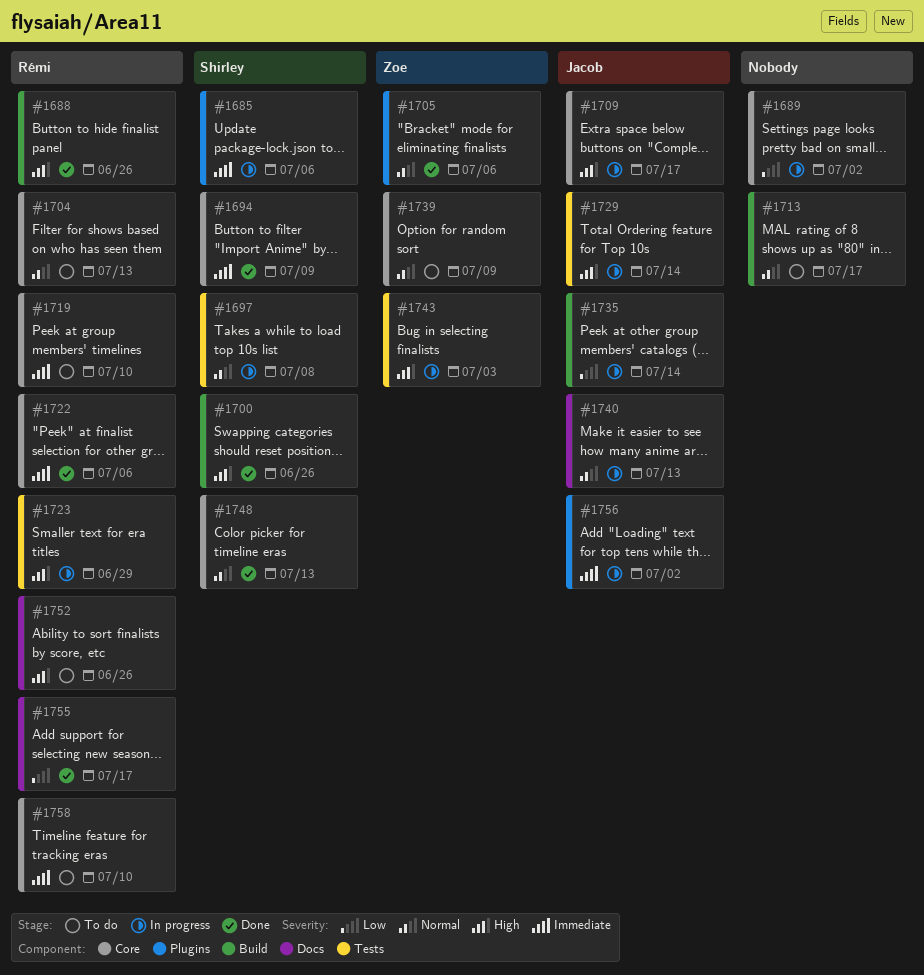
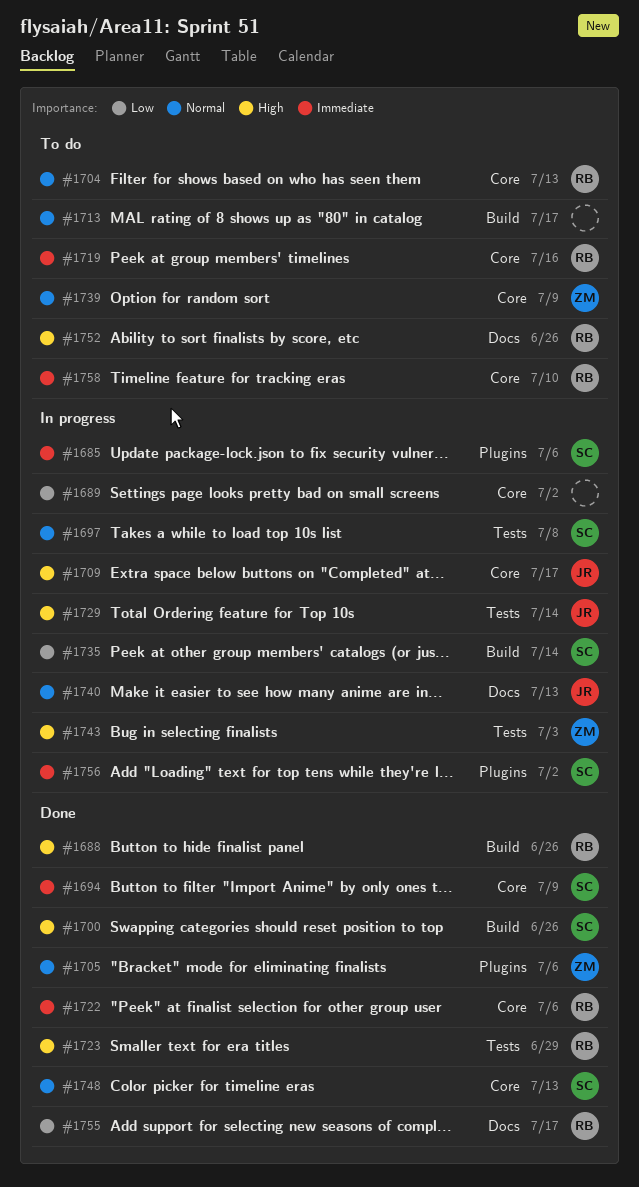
#1719, due: Jul 10 -> Jul 16
#1723, status: In progress -> Done
#1735, owner: Jacob -> Shirley
#1756, owner: Jacob -> Shirley

